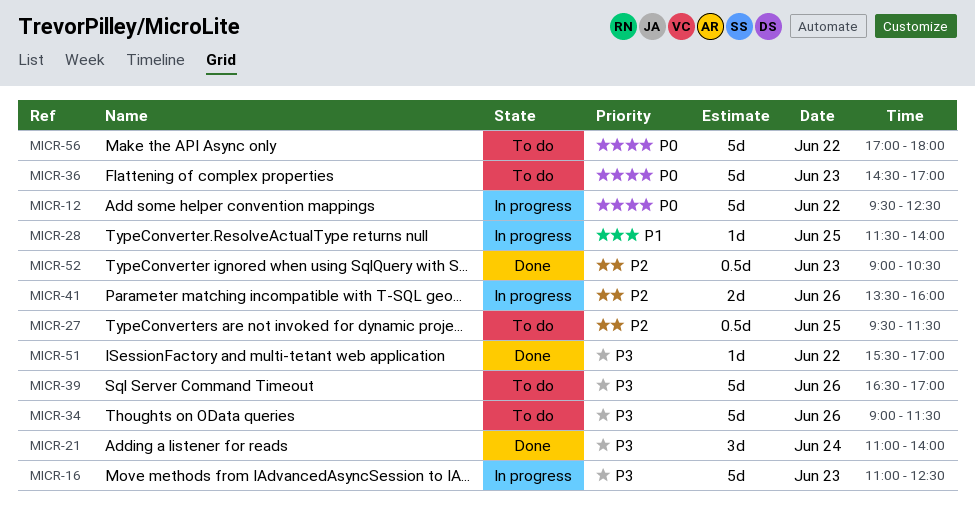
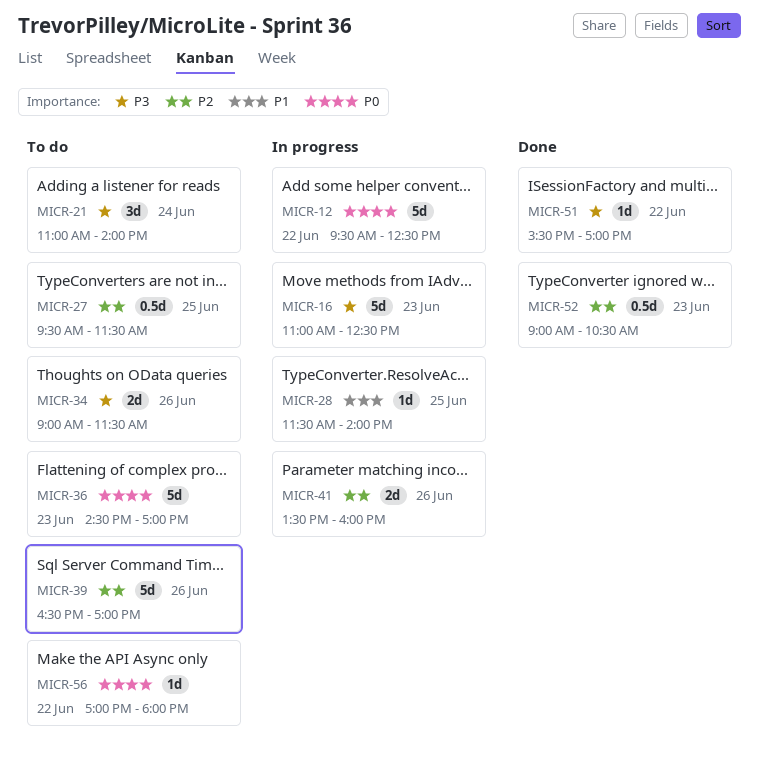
MICR-21, status: Done -> To do
MICR-34, estimate: 5d -> 2d
MICR-39, priority: P3 -> P2
MICR-56, estimate: 5d -> 1d

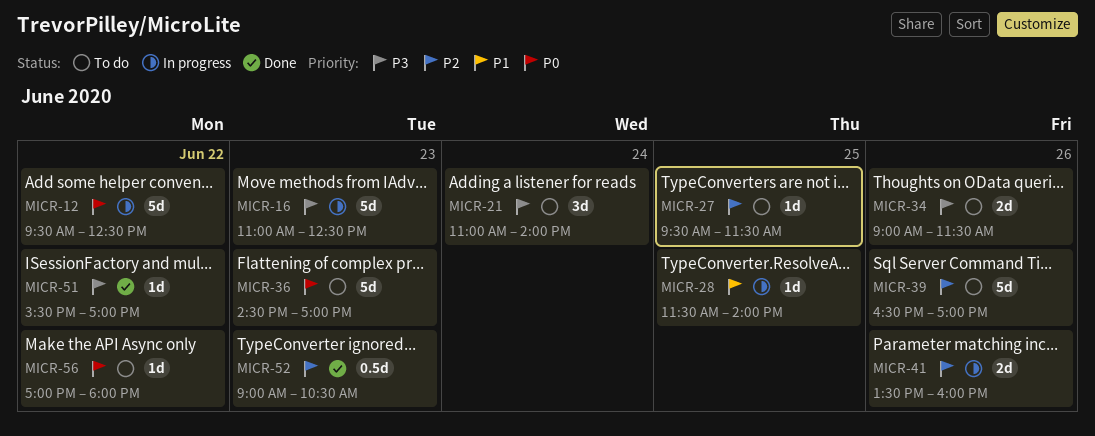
MICR-27, estimate: 0.5d -> 1d

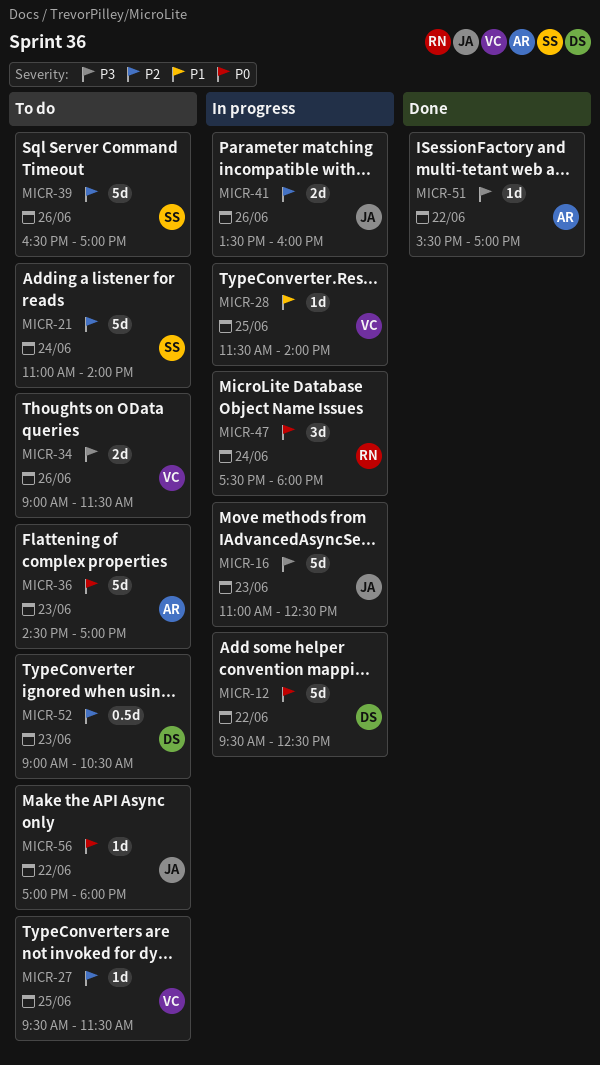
MICR-21, priority: P3 -> P2
MICR-21, estimate: 3d -> 5d
MICR-47: none -> present
MICR-52, status: Done -> To do

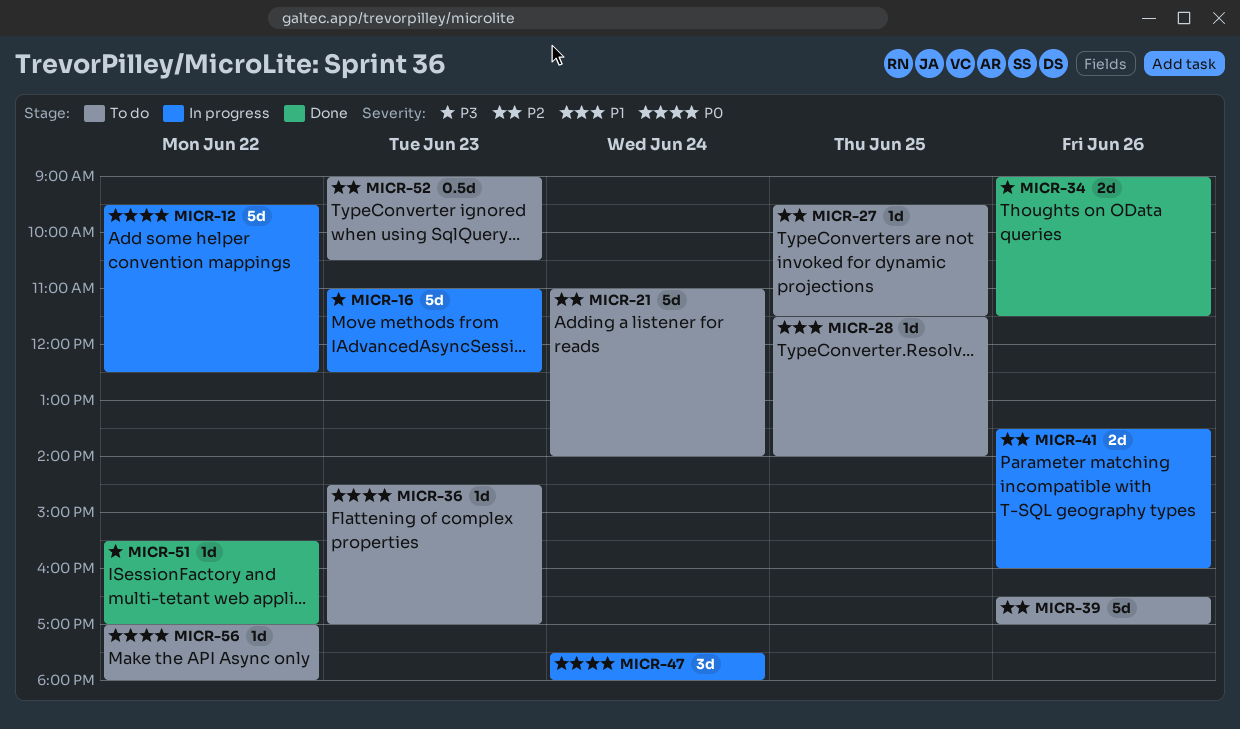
MICR-28, status: In progress -> To do
MICR-34, status: To do -> Done
MICR-36, estimate: 5d -> 1d

